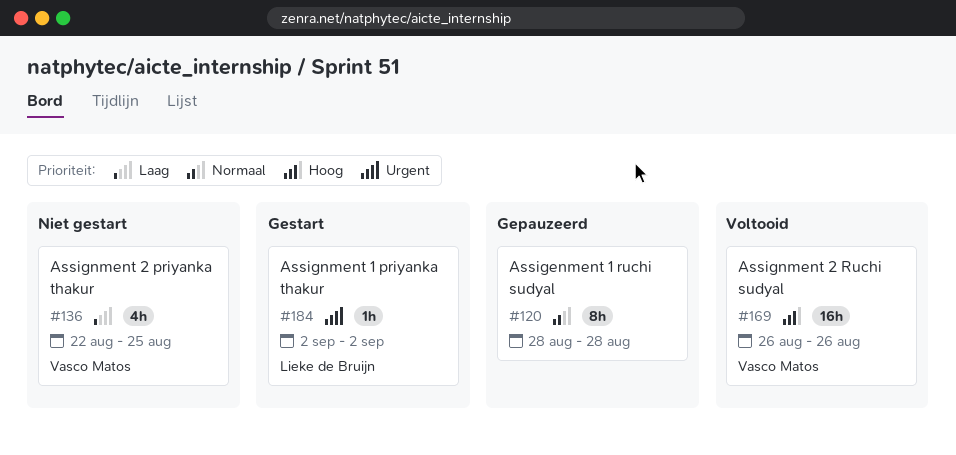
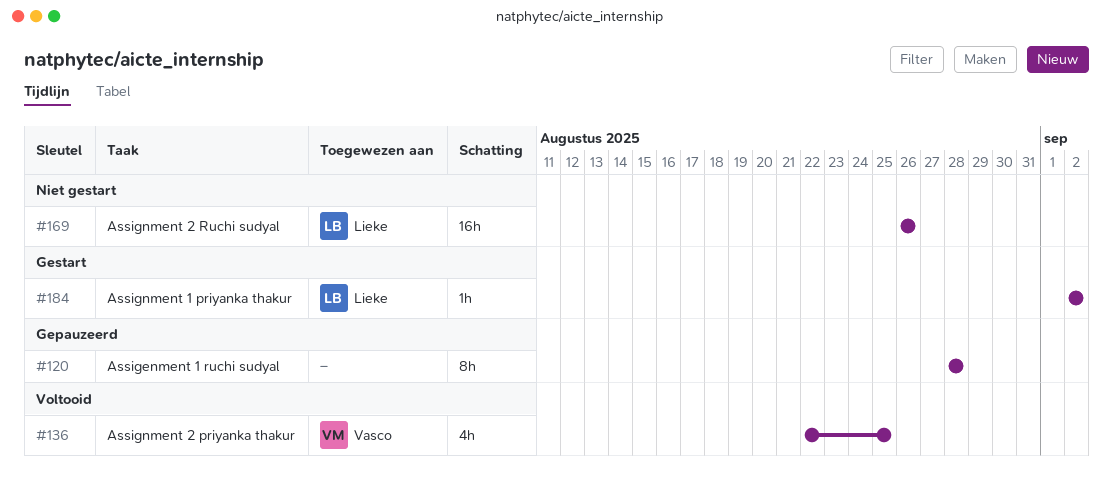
#136, status: Niet gestart -> Voltooid
#169, status: Voltooid -> Niet gestart
#169, owner: Vasco Matos -> Lieke de Bruijn

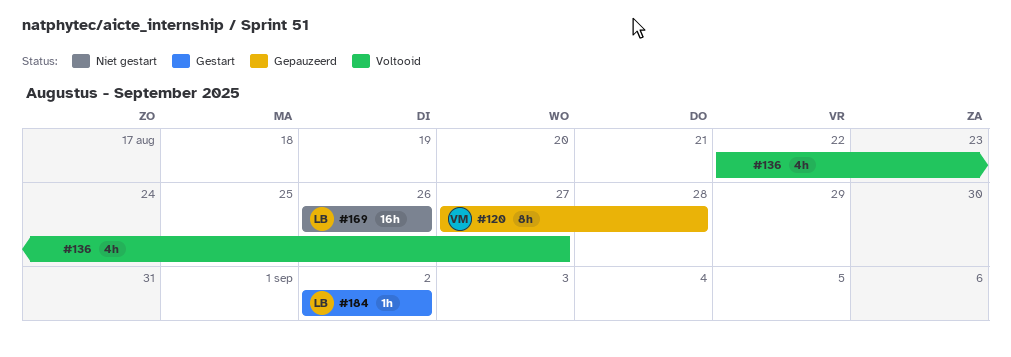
#120, owner: none -> Vasco
#120, start: Aug 28 -> Aug 27
#136, owner: Vasco -> none
#136, due: Aug 25 -> Aug 27

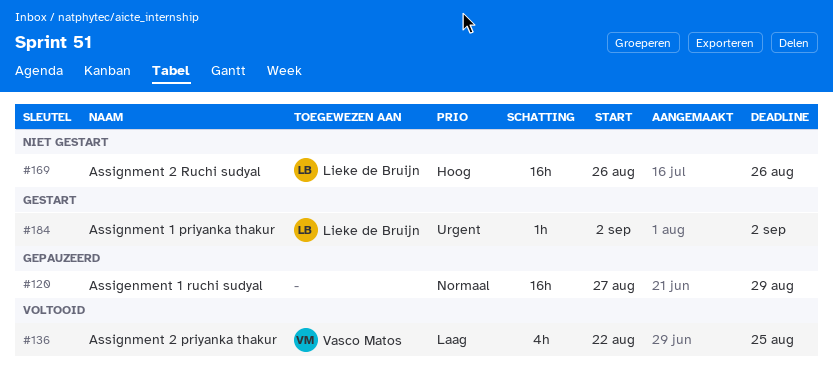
#120, owner: Vasco Matos -> none
#120, estimate: 8h -> 16h
#120, due: Aug 28 -> Aug 29
#136, owner: none -> Vasco Matos
#136, due: Aug 27 -> Aug 25

